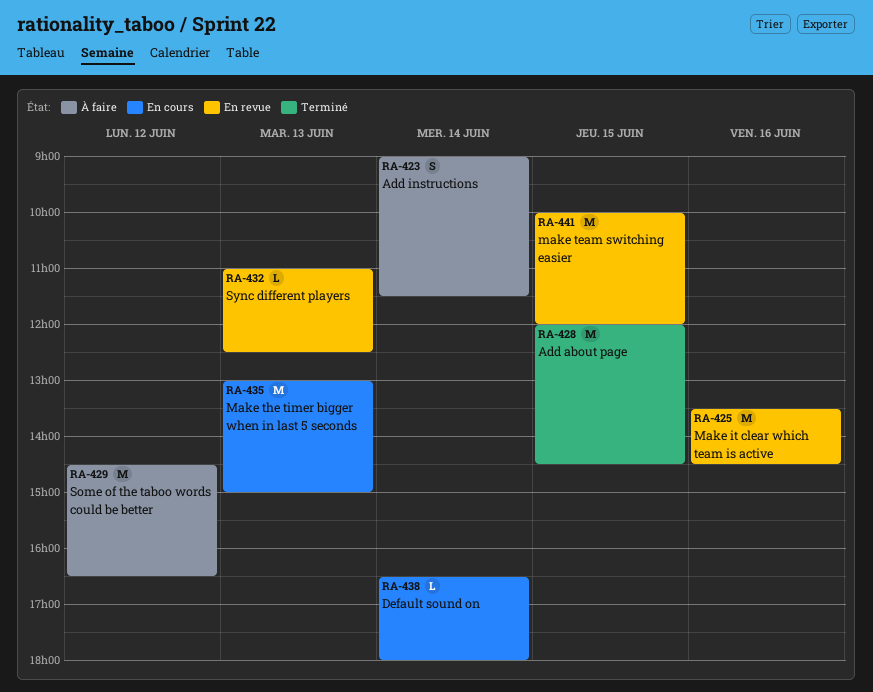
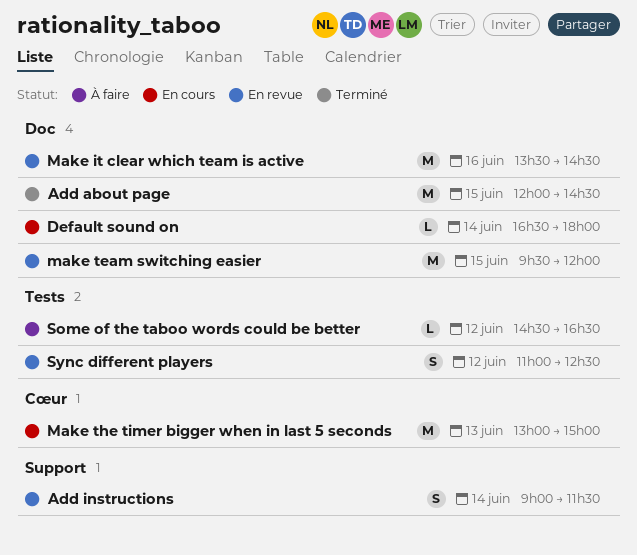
Add instructions, status: À faire -> En revue
make team switching easier, begins: 10:00 -> 09:30
Some of the taboo words could be better, estimate: M -> L
Sync different players, estimate: L -> S
Sync different players, day: Jun 13 -> Jun 12

